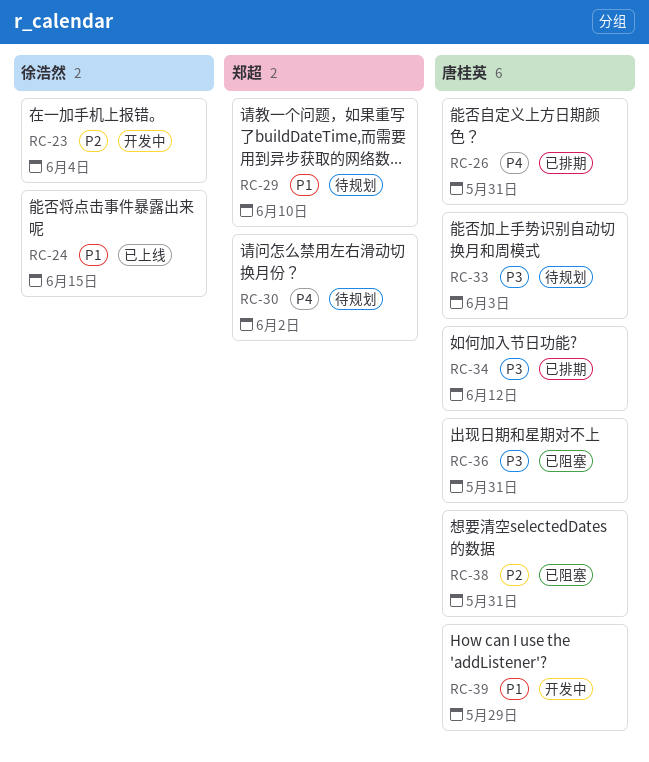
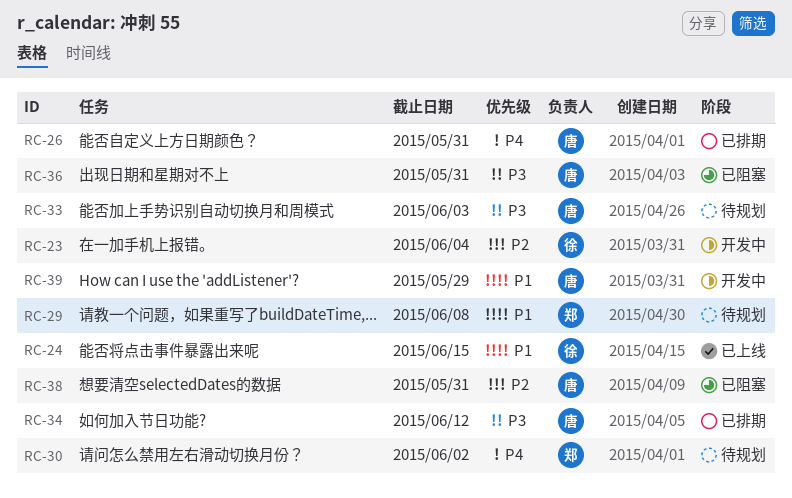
RC-29, due: Jun 10 -> Jun 8

